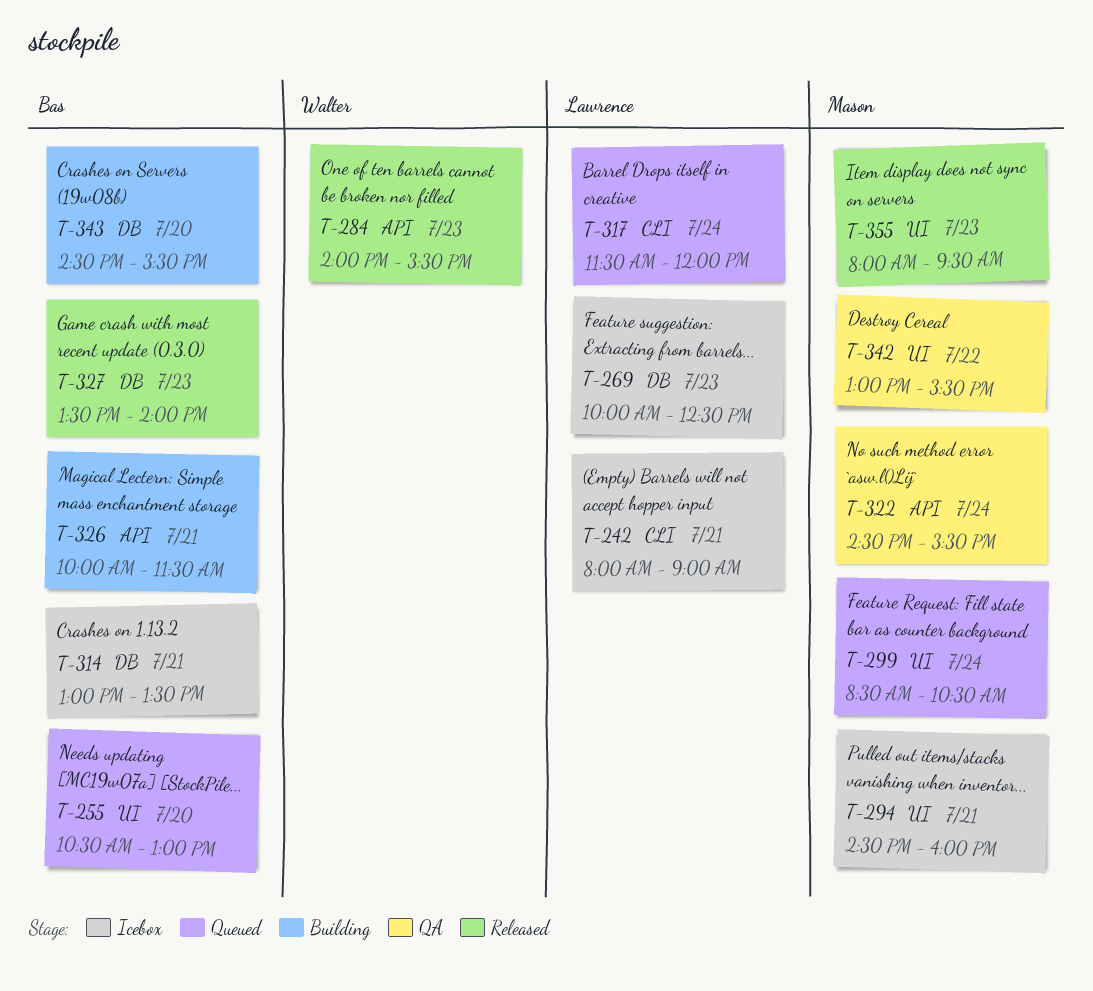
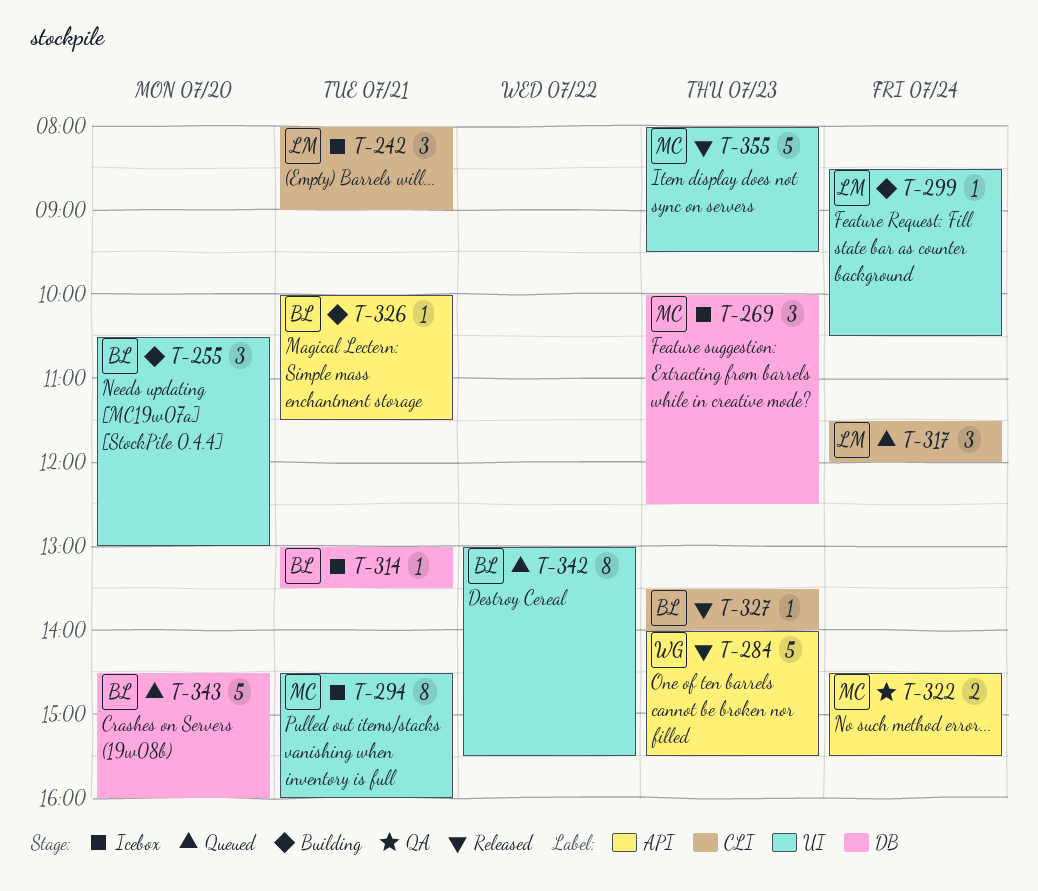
T-255, status: Queued -> Building
T-269, owner: Lawrence -> Mason
T-299, status: Queued -> Building
T-299, owner: Mason -> Lawrence
T-327, label: DB -> CLI
T-342, status: QA -> Queued
T-342, owner: Mason -> Bas
T-343, status: Building -> Queued
T-343, ends: 15:30 -> 16:00

